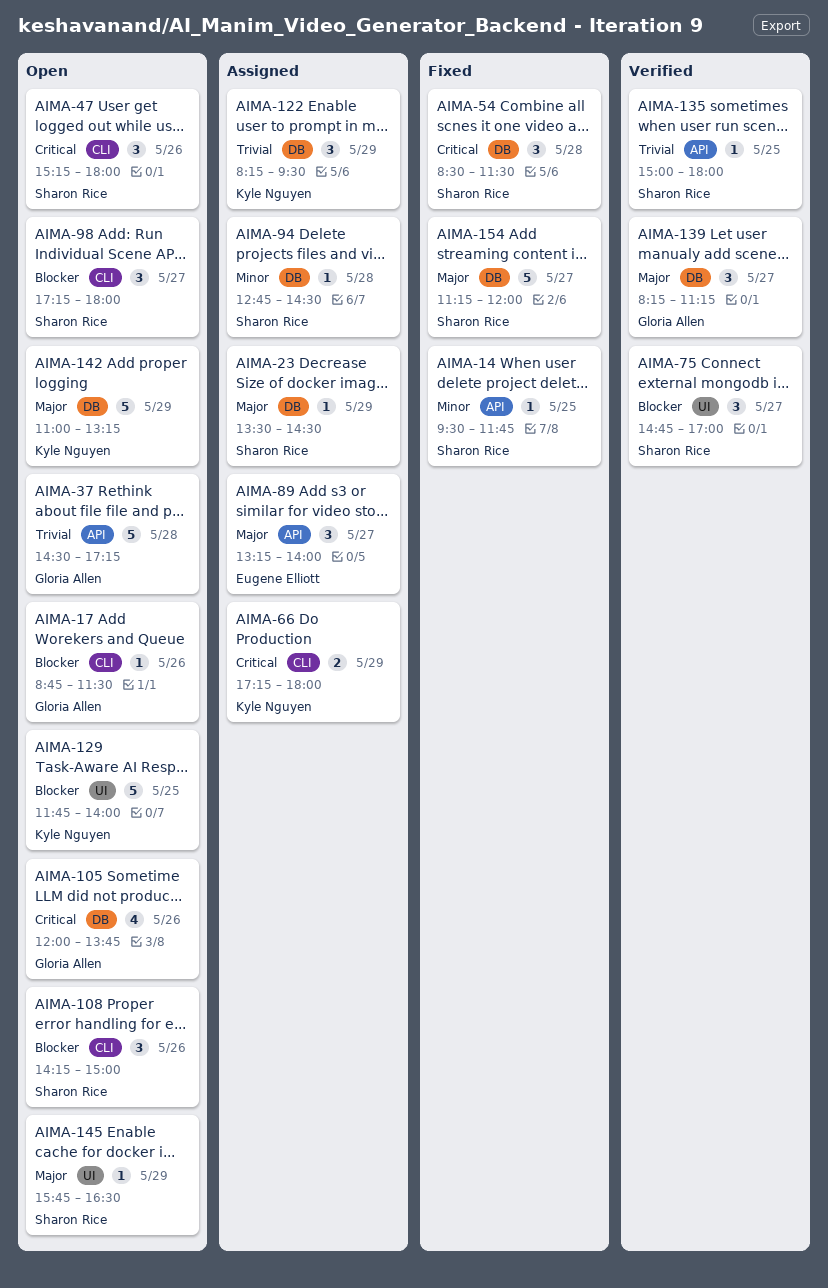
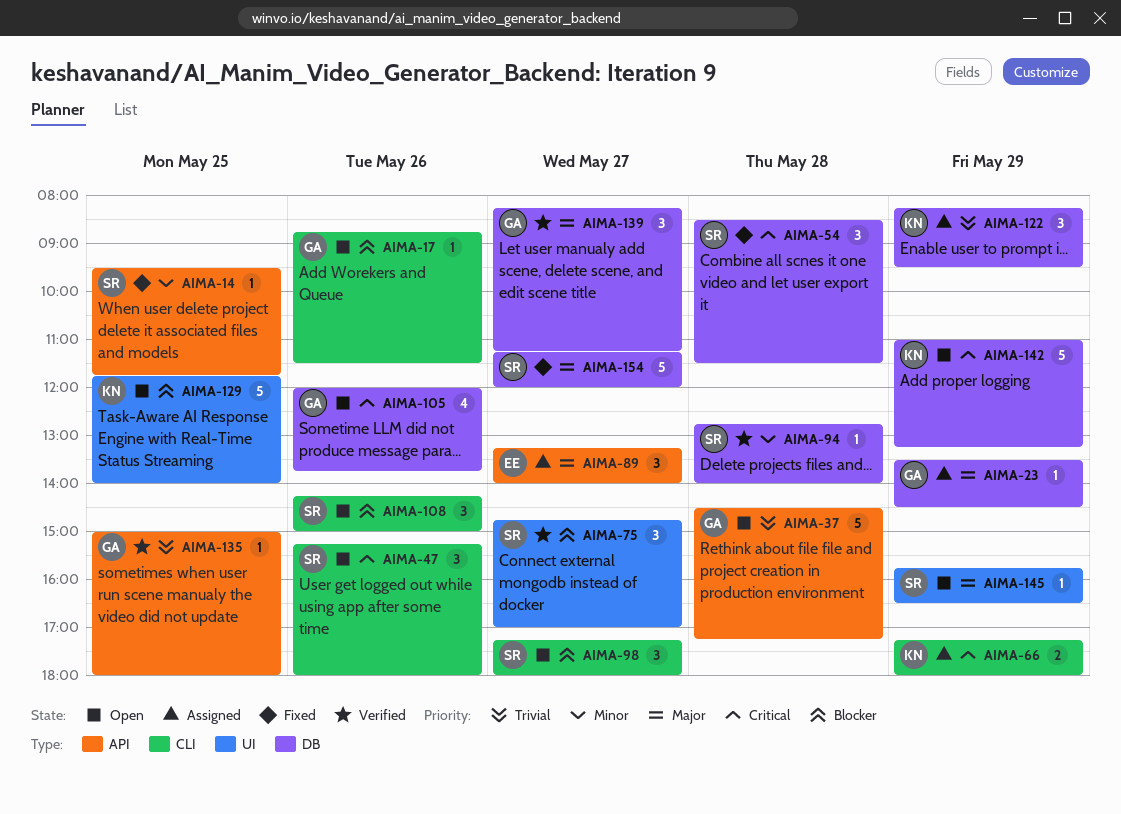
AIMA-23, owner: Sharon Rice -> Gloria Allen
AIMA-94, status: Assigned -> Verified
AIMA-94, ends: 14:30 -> 14:00
AIMA-135, owner: Sharon Rice -> Gloria Allen
AIMA-142, priority: Major -> Critical

